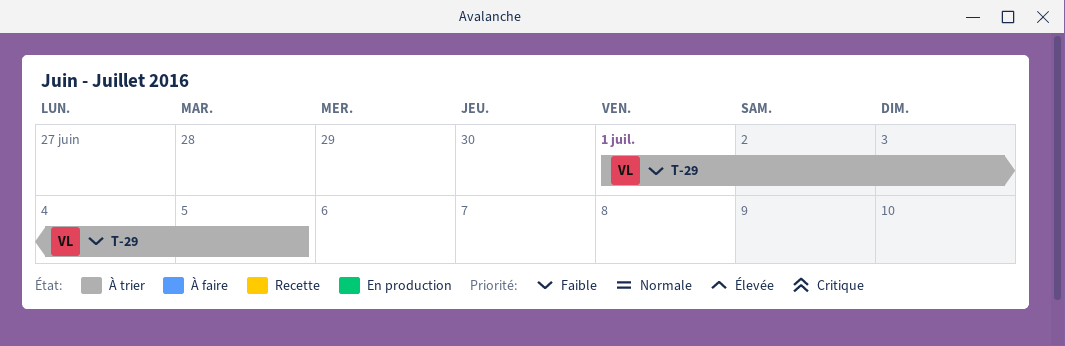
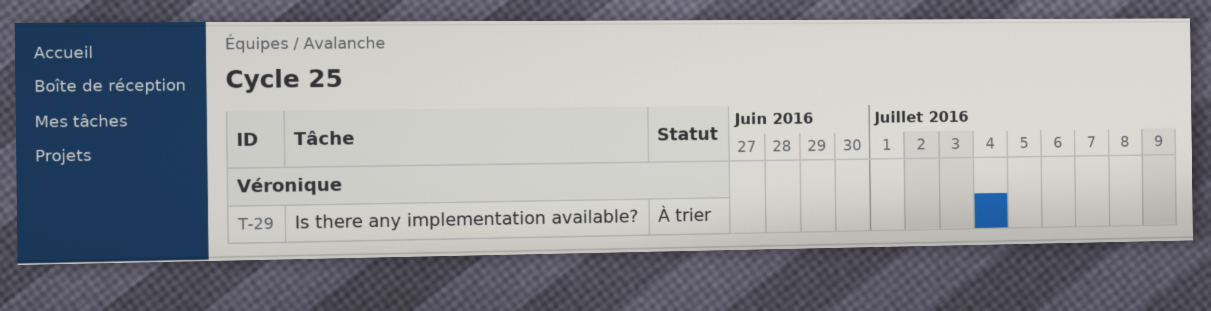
T-29, start: Jul 1 -> Jul 4
T-29, due: Jul 5 -> Jul 4

